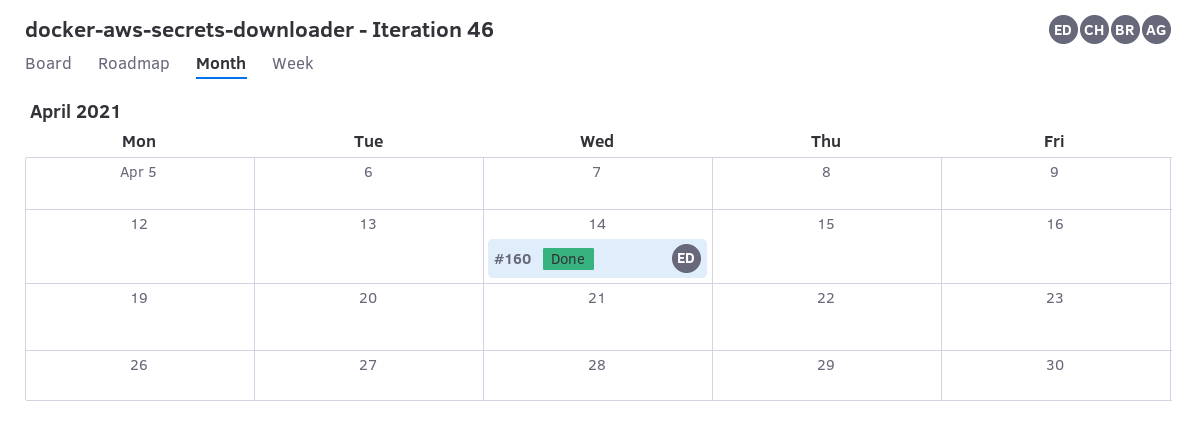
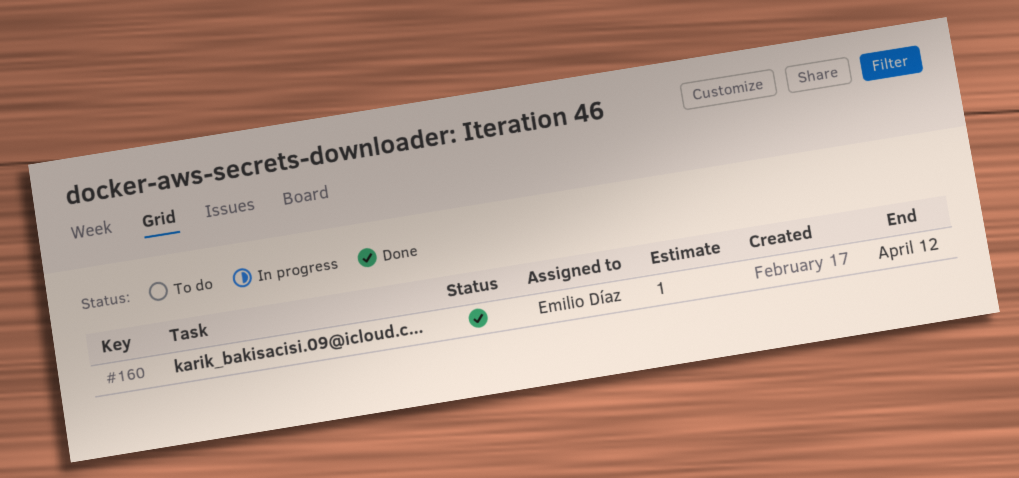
#160, due: Apr 14 -> Apr 12

